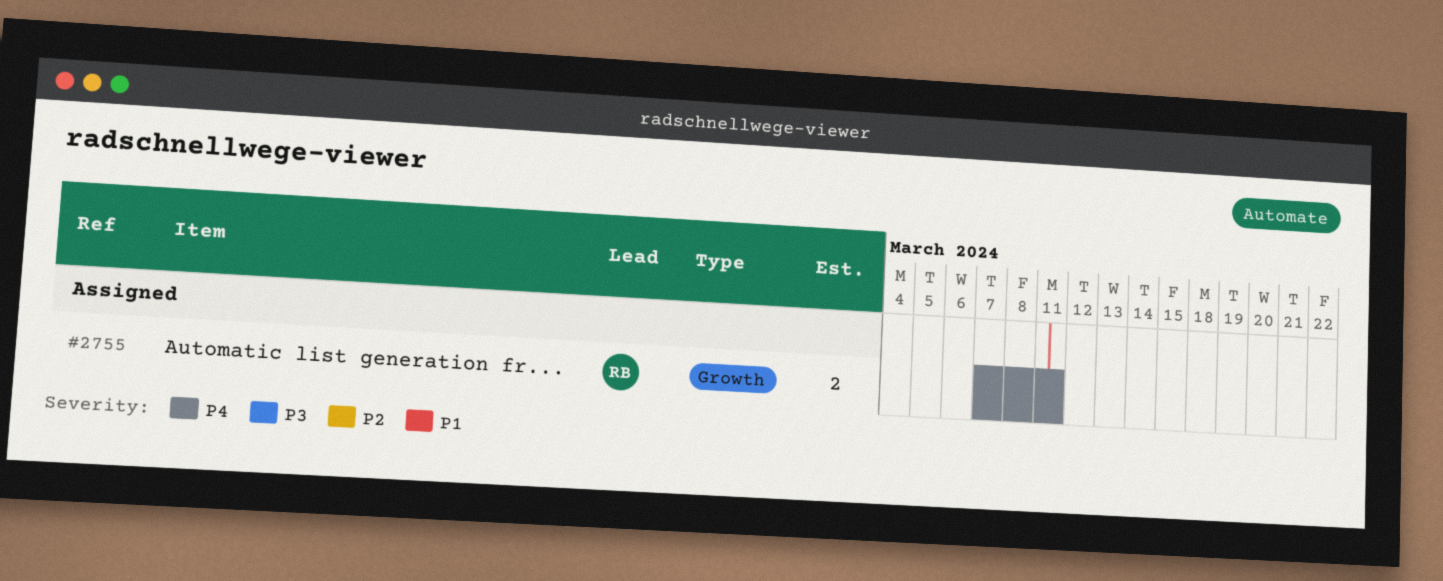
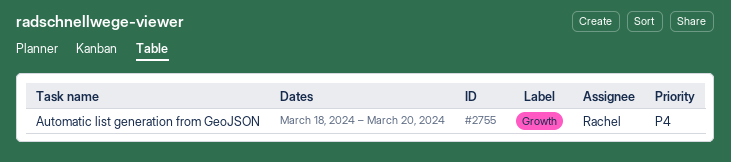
#2755, start: Mar 7 -> Mar 18
#2755, due: Mar 11 -> Mar 20

